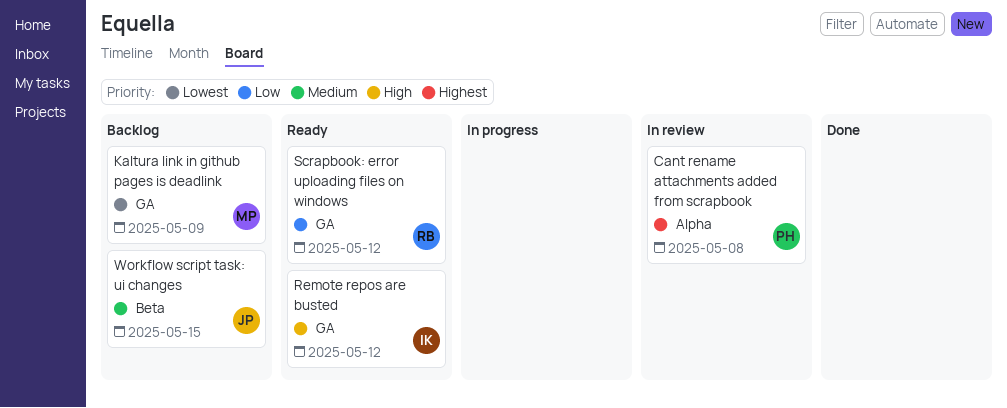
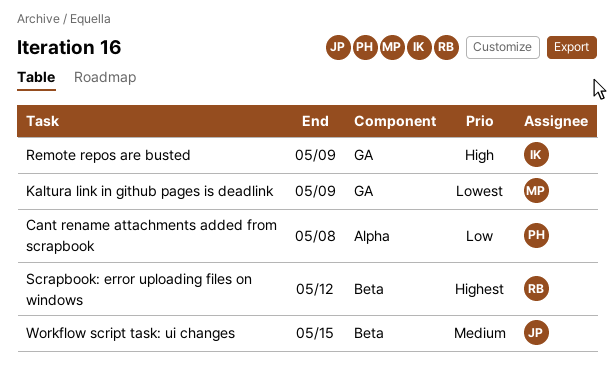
Cant rename attachments added from scrapbook, priority: Highest -> Low
Remote repos are busted, due: May 12 -> May 9
Scrapbook: error uploading files on windows, priority: Low -> Highest
Scrapbook: error uploading files on windows, label: GA -> Beta

